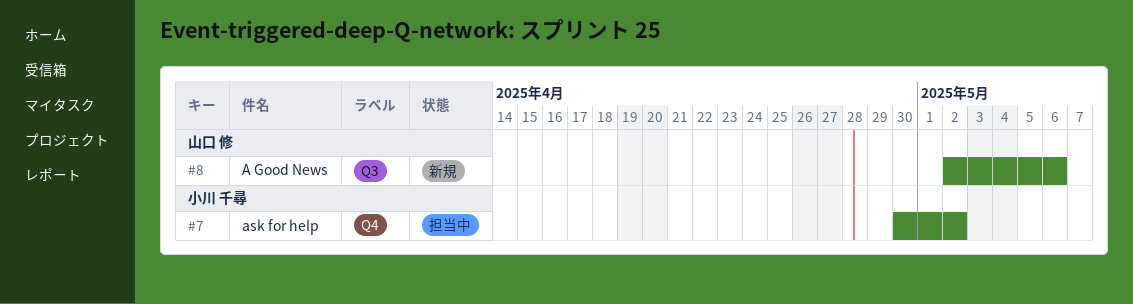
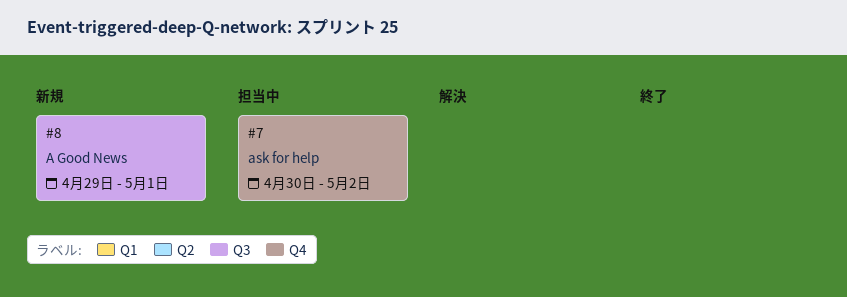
#8, start: May 2 -> Apr 29
#8, due: May 6 -> May 1

